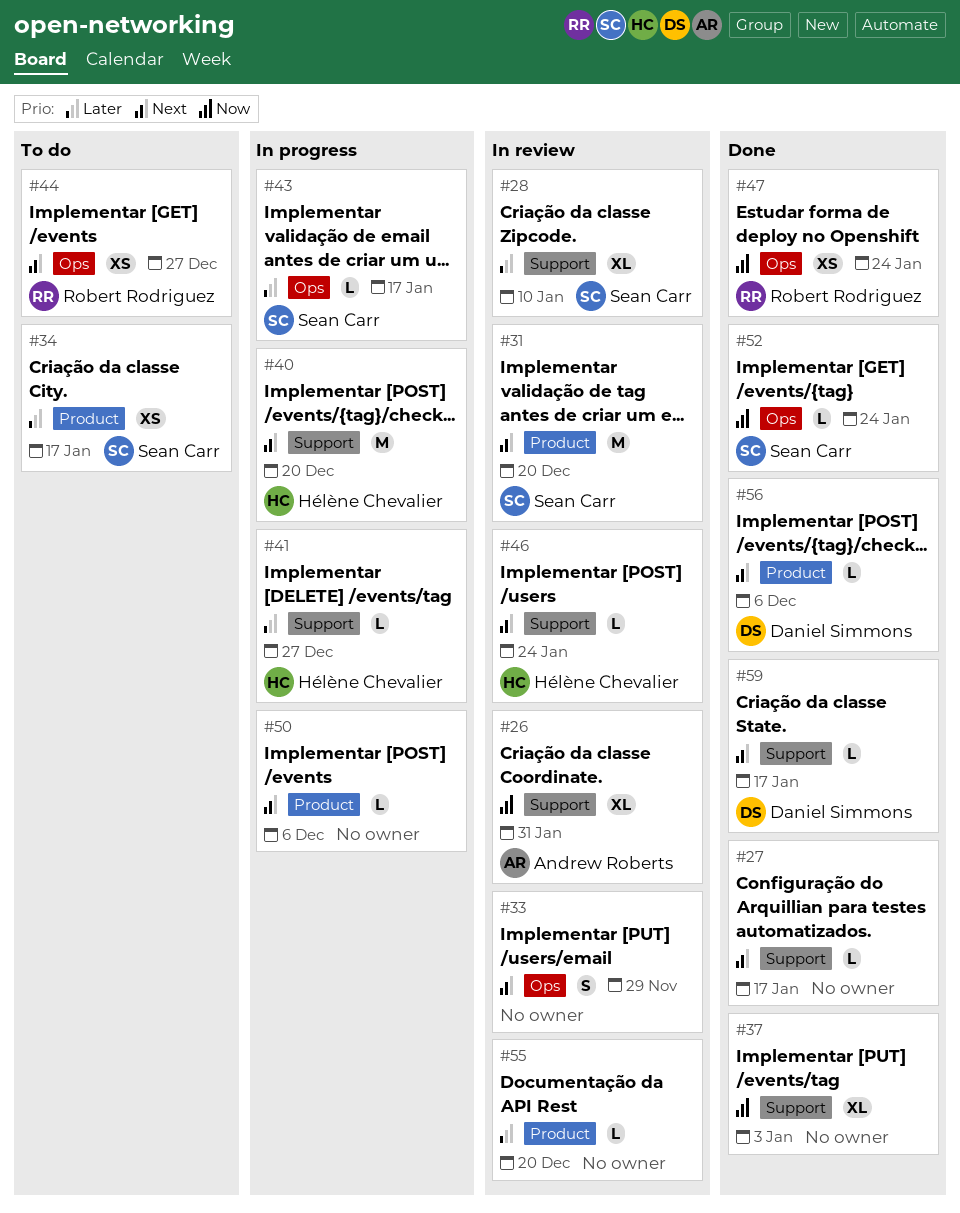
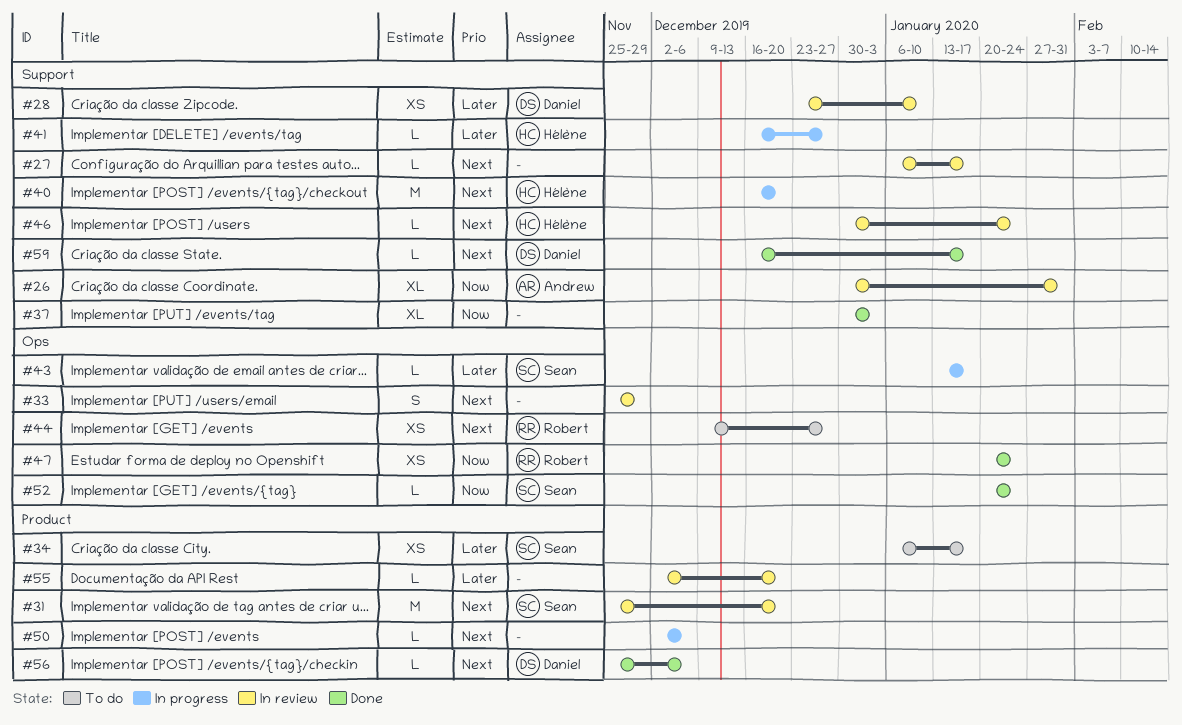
#27, status: Done -> In review
#28, owner: Sean Carr -> Daniel Simmons
#28, estimate: XL -> XS

